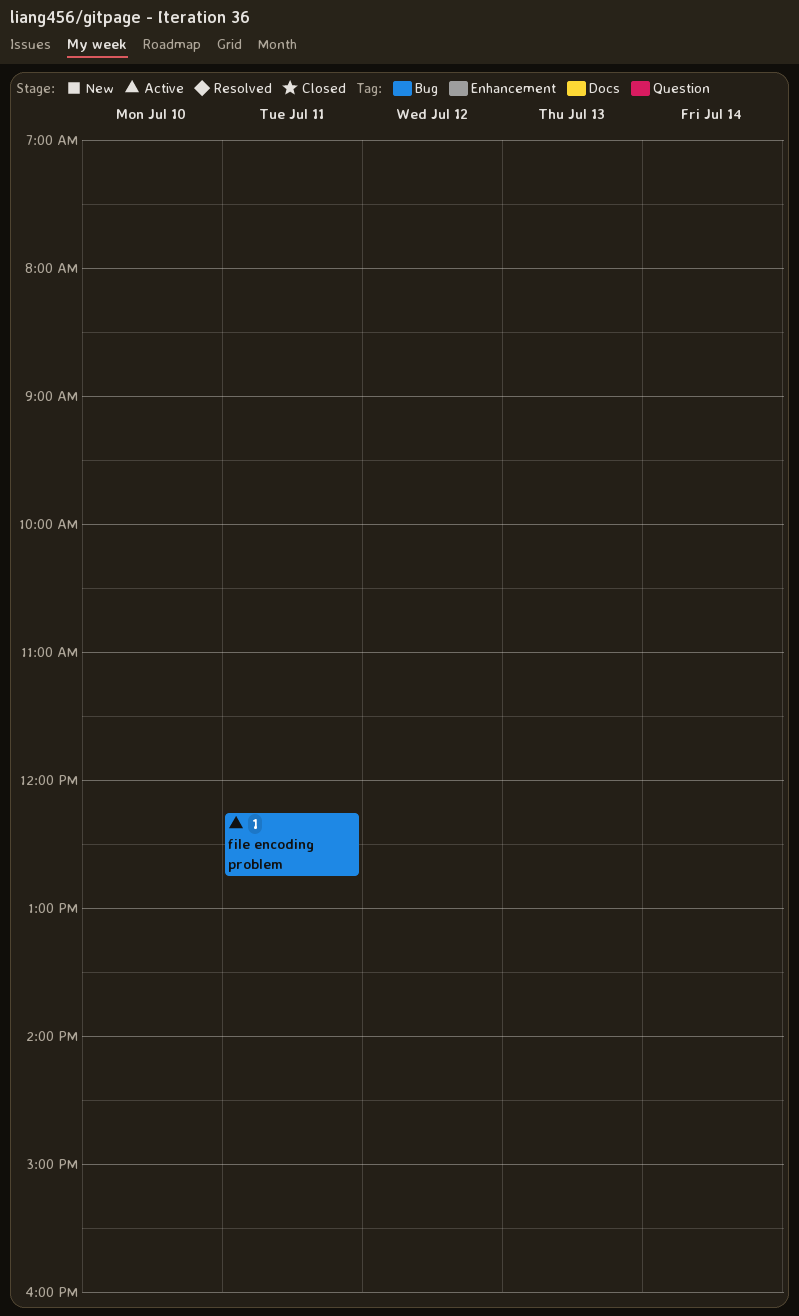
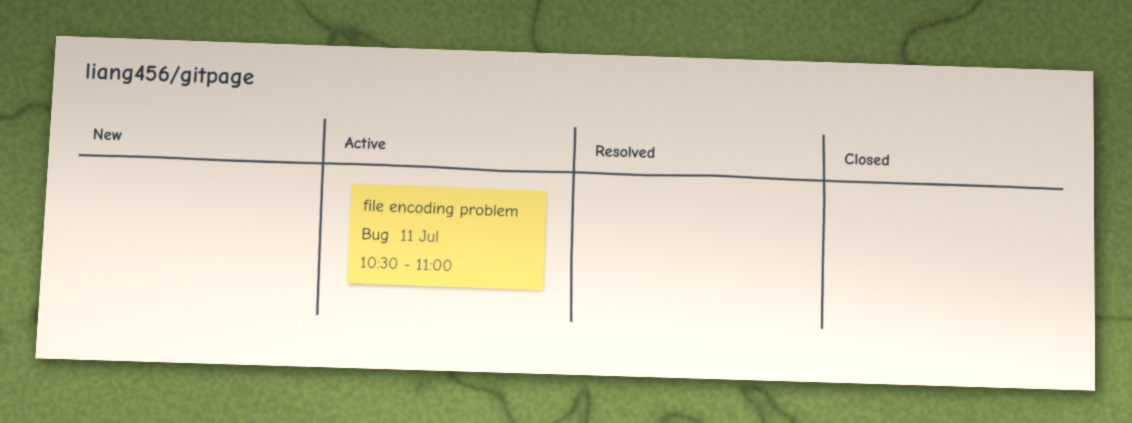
file encoding problem, begins: 12:15 -> 10:30
file encoding problem, ends: 12:45 -> 11:00

